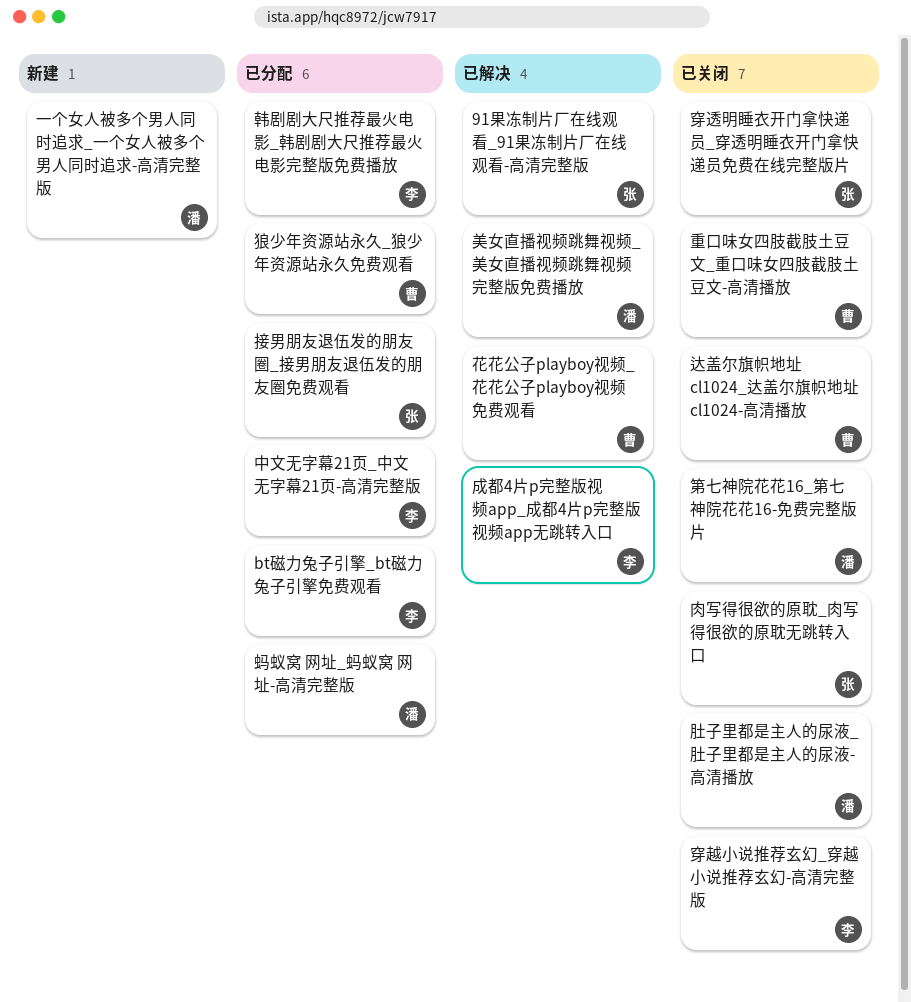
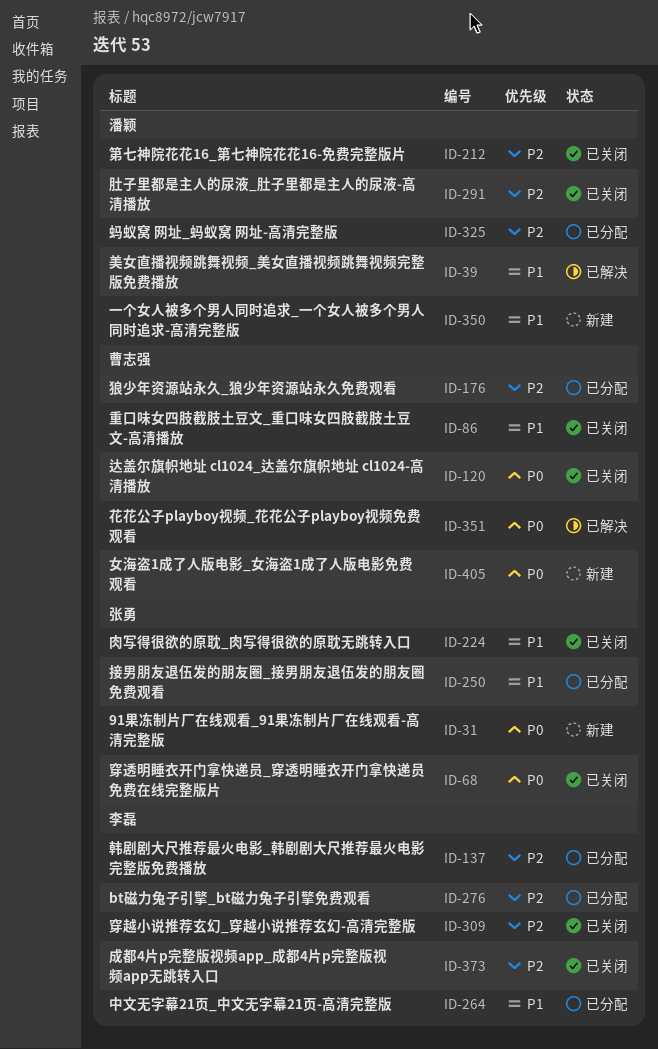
91果冻制片厂在线观看_91果冻制片厂在线观看-高清完整版, status: 已解决 -> 新建
女海盗1成了人版电影_女海盗1成了人版电影免费观看: none -> present
成都4片p完整版视频app_成都4片p完整版视频app无跳转入口, status: 已解决 -> 已关闭

